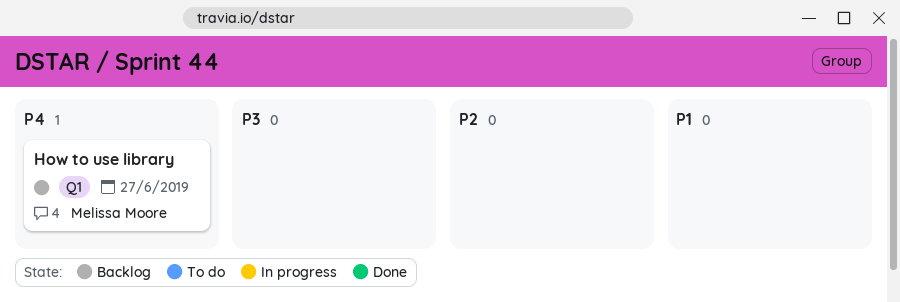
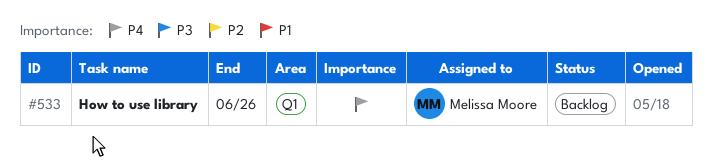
How to use library, due: Jun 27 -> Jun 26

